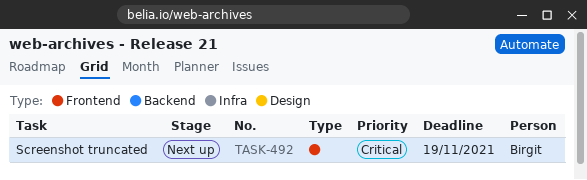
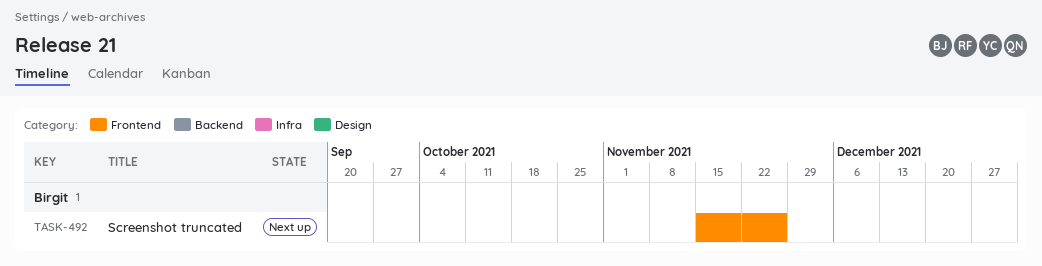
TASK-492, due: Nov 19 -> Nov 26

